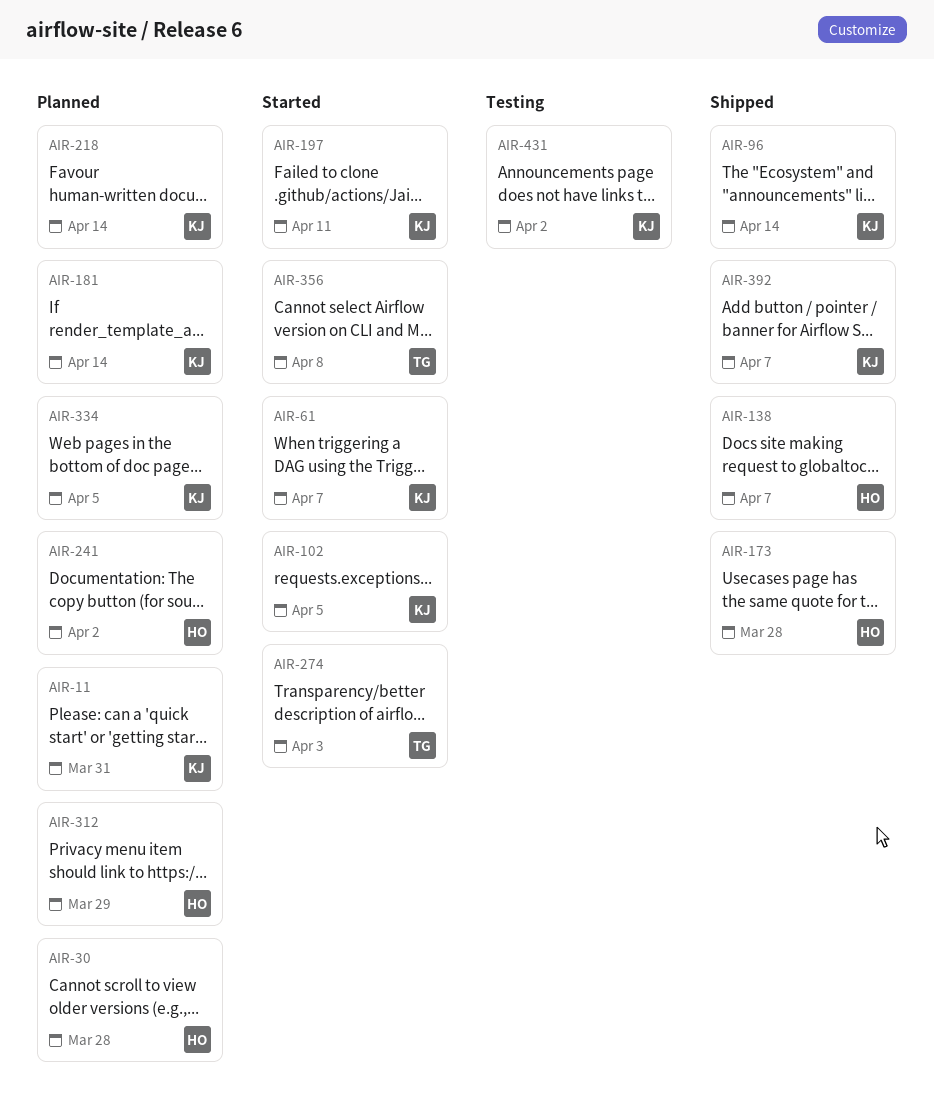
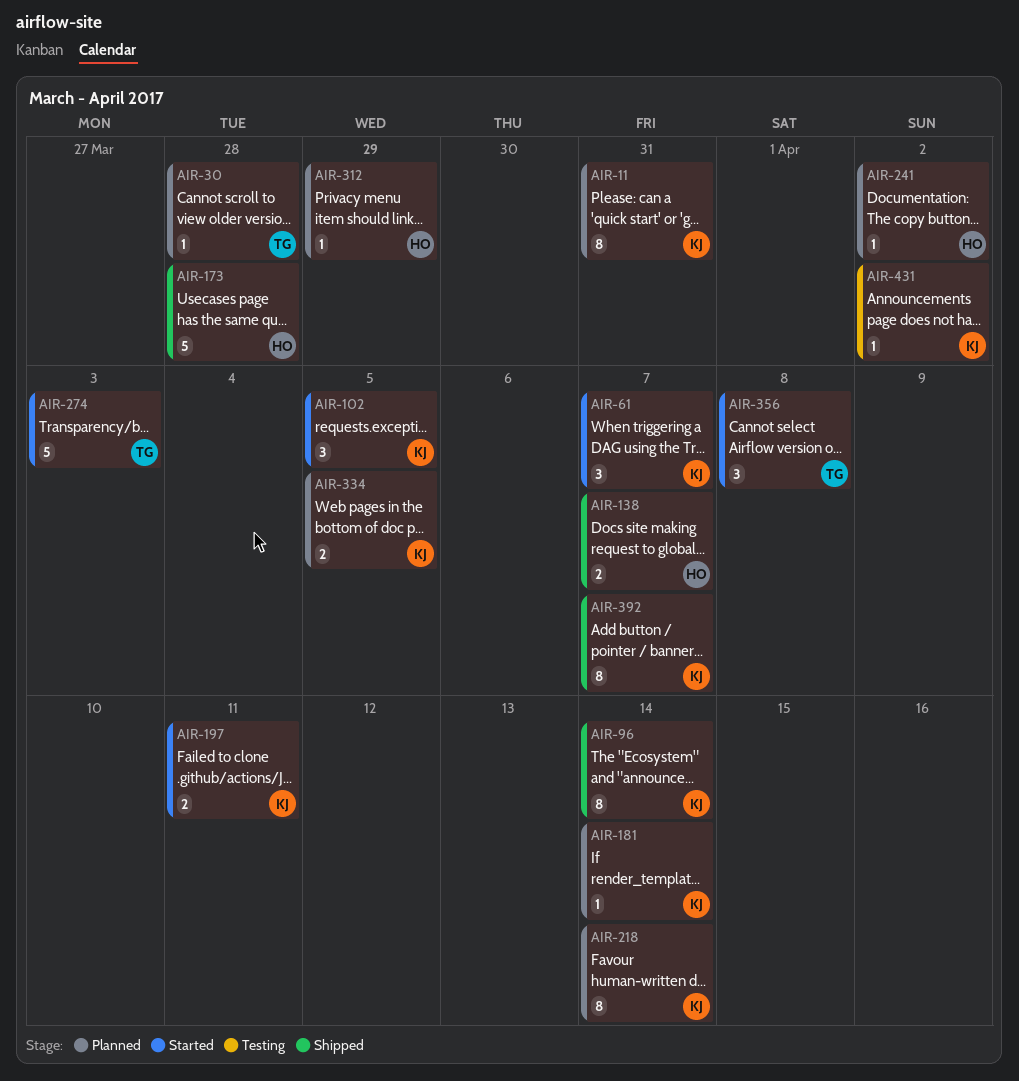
AIR-30, owner: HO -> TG

